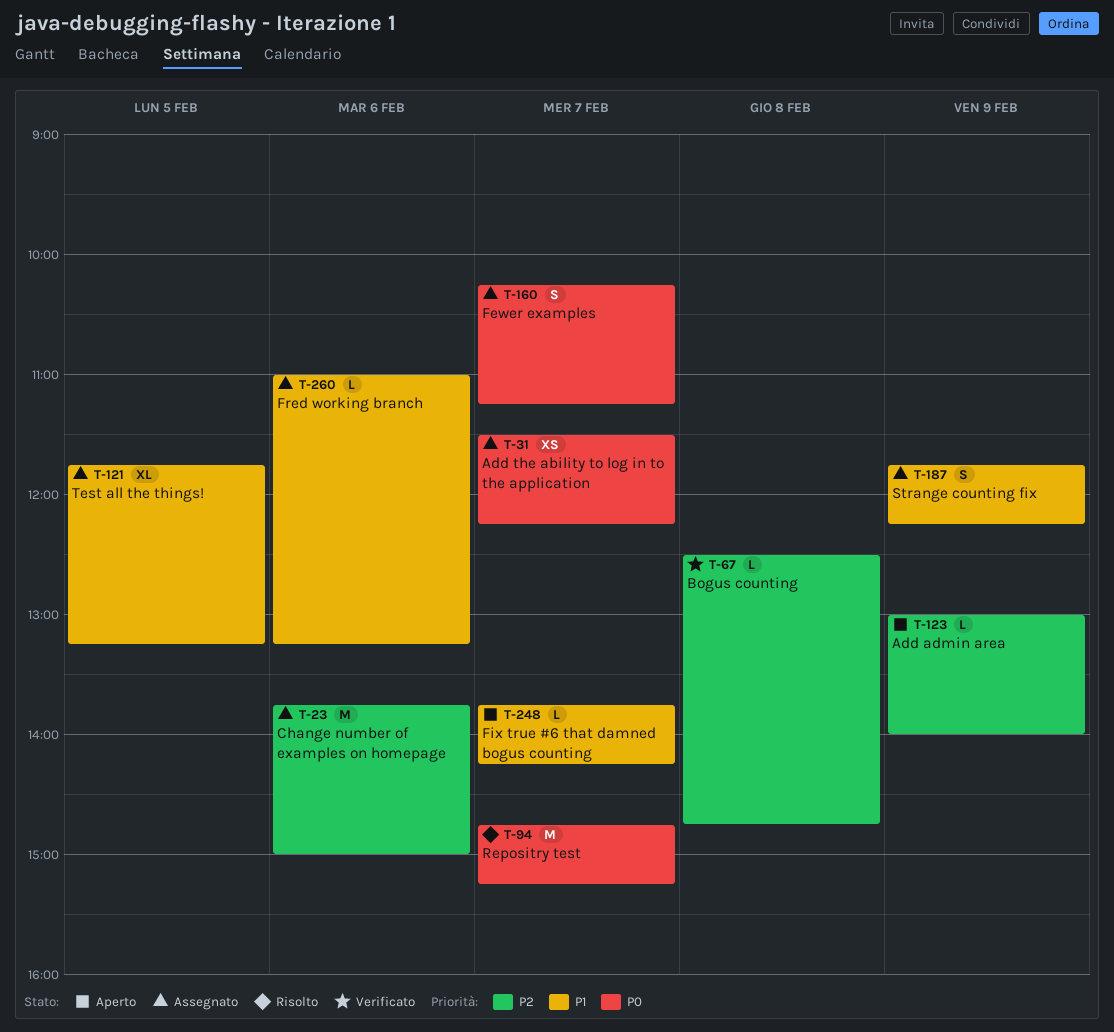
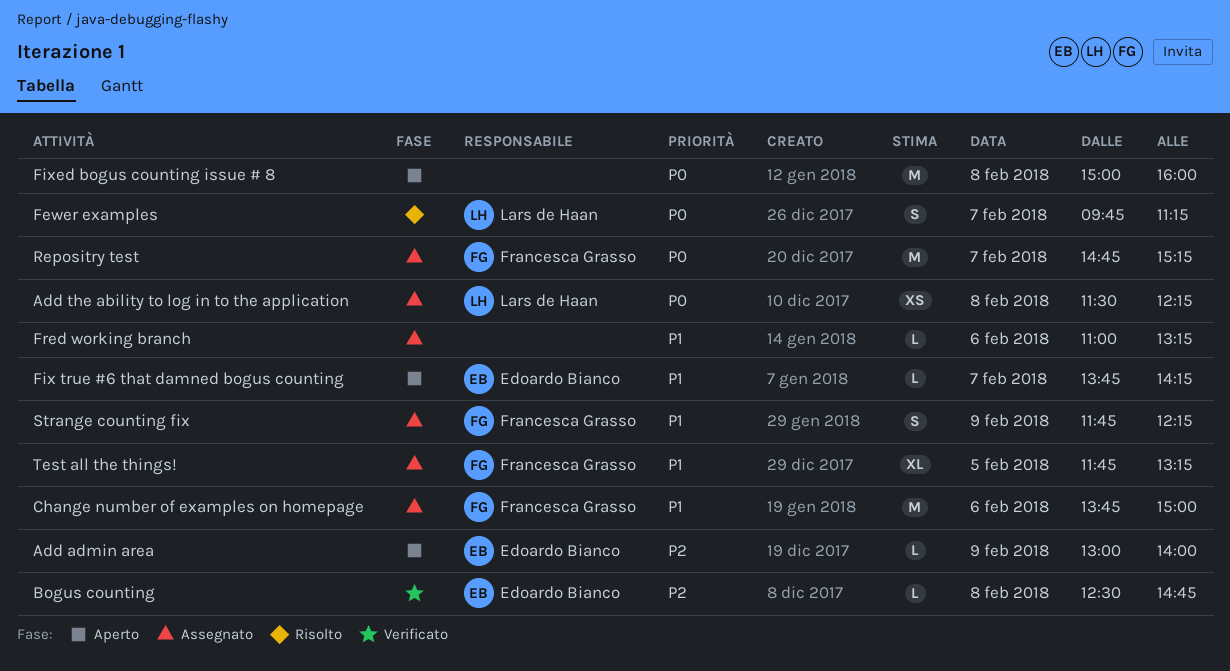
Add the ability to log in to the application, day: Feb 7 -> Feb 8
Change number of examples on homepage, priority: P2 -> P1
Fewer examples, status: Assegnato -> Risolto
Fewer examples, begins: 10:15 -> 09:45
Fixed bogus counting issue # 8: none -> present
Repositry test, status: Risolto -> Assegnato

